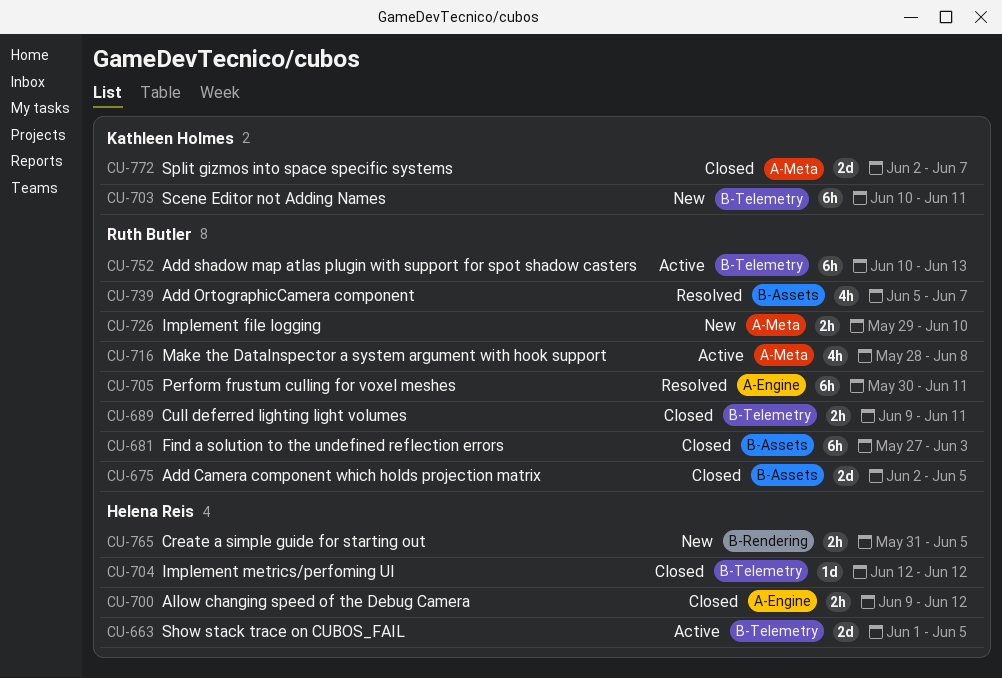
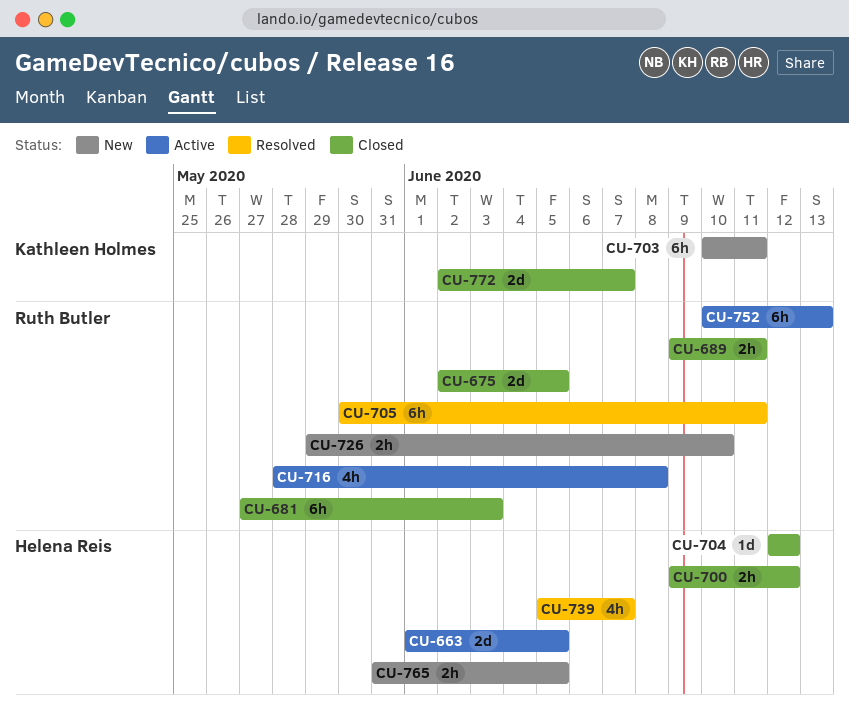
CU-739, owner: Ruth Butler -> Helena Reis

